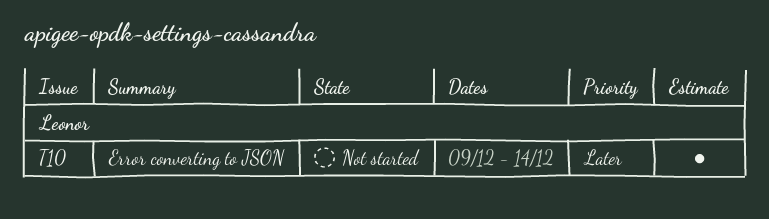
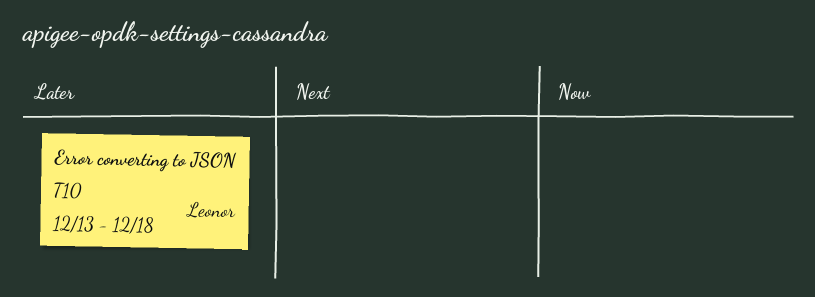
T10, start: Dec 9 -> Dec 13
T10, due: Dec 14 -> Dec 18

